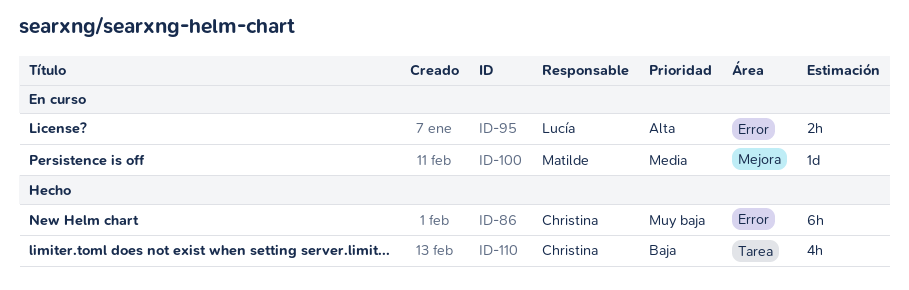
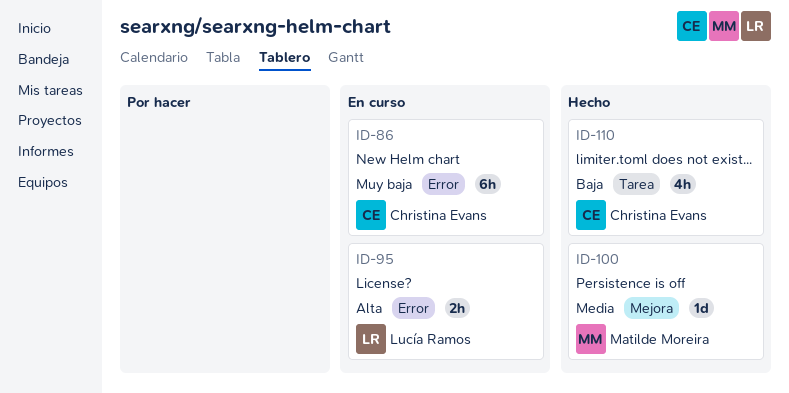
ID-86, status: Hecho -> En curso
ID-100, status: En curso -> Hecho

